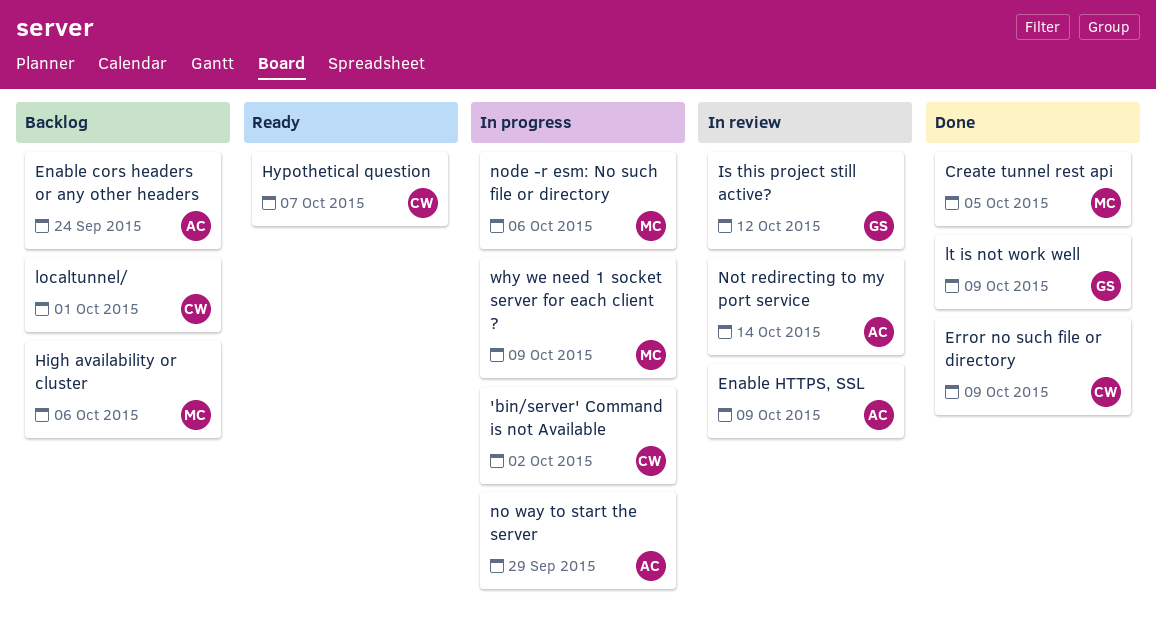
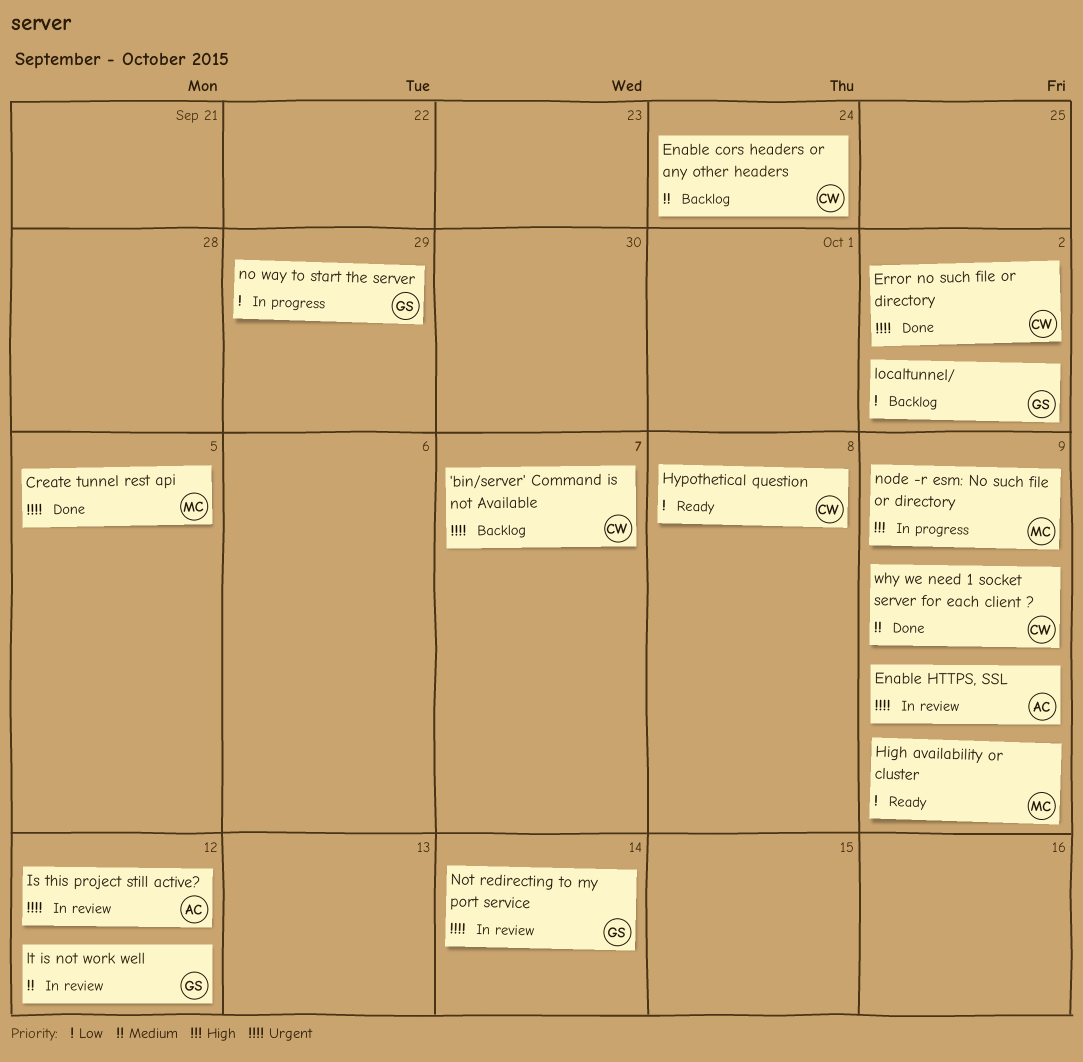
'bin/server' Command is not Available, status: In progress -> Backlog
'bin/server' Command is not Available, due: Oct 2 -> Oct 7
Enable cors headers or any other headers, owner: AC -> CW
Error no such file or directory, due: Oct 9 -> Oct 2
High availability or cluster, status: Backlog -> Ready
High availability or cluster, due: Oct 6 -> Oct 9
Hypothetical question, due: Oct 7 -> Oct 8
Is this project still active?, owner: GS -> AC
localtunnel/, owner: CW -> GS
localtunnel/, due: Oct 1 -> Oct 2
lt is not work well, status: Done -> In review
lt is not work well, due: Oct 9 -> Oct 12
no way to start the server, owner: AC -> GS
node -r esm: No such file or directory, due: Oct 6 -> Oct 9
Not redirecting to my port service, owner: AC -> GS
why we need 1 socket server for each client ?, status: In progress -> Done
why we need 1 socket server for each client ?, owner: MC -> CW

